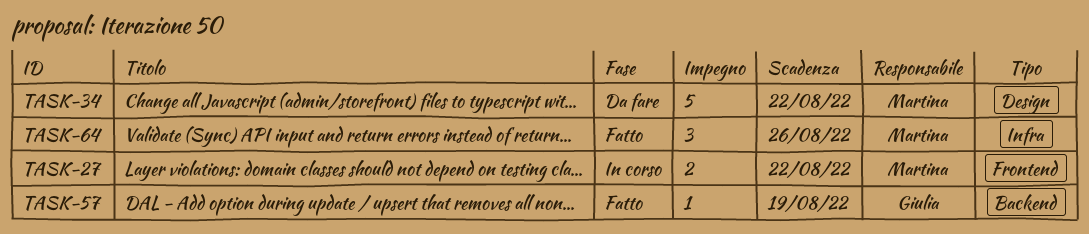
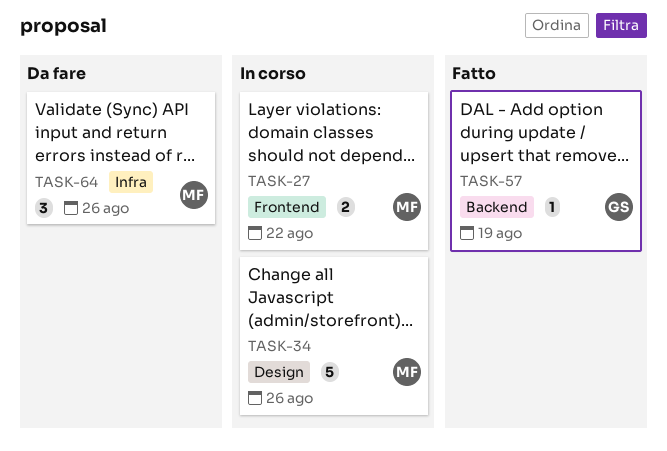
TASK-34, status: Da fare -> In corso
TASK-34, due: Aug 22 -> Aug 26
TASK-64, status: Fatto -> Da fare

